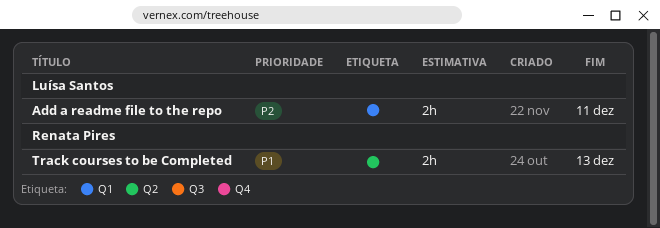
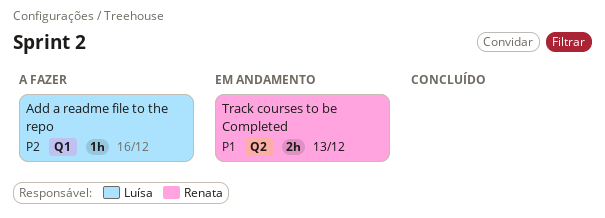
Add a readme file to the repo, estimate: 2h -> 1h
Add a readme file to the repo, due: Dec 11 -> Dec 16

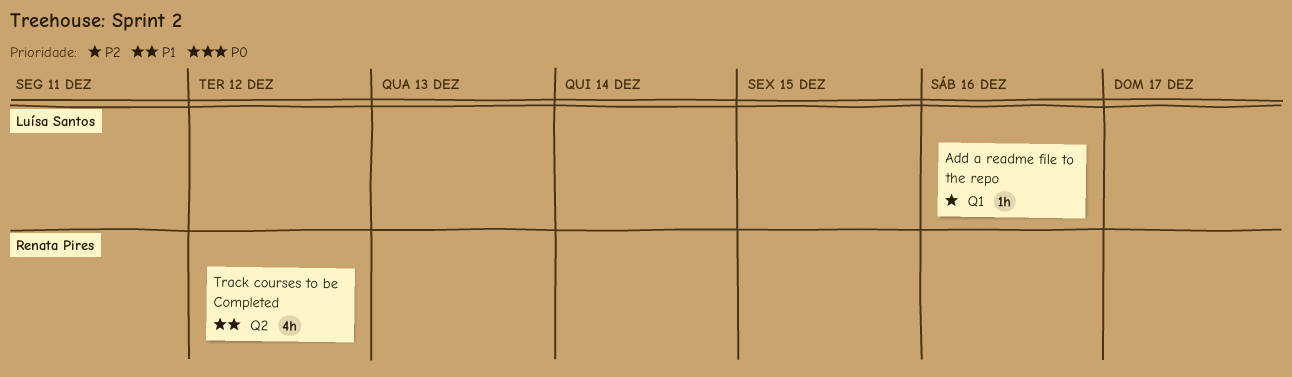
Track courses to be Completed, estimate: 2h -> 4h
Track courses to be Completed, due: Dec 13 -> Dec 12

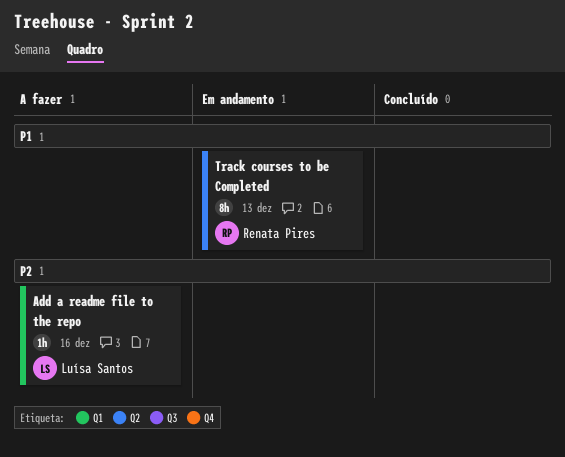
Track courses to be Completed, estimate: 4h -> 8h
Track courses to be Completed, due: Dec 12 -> Dec 13

